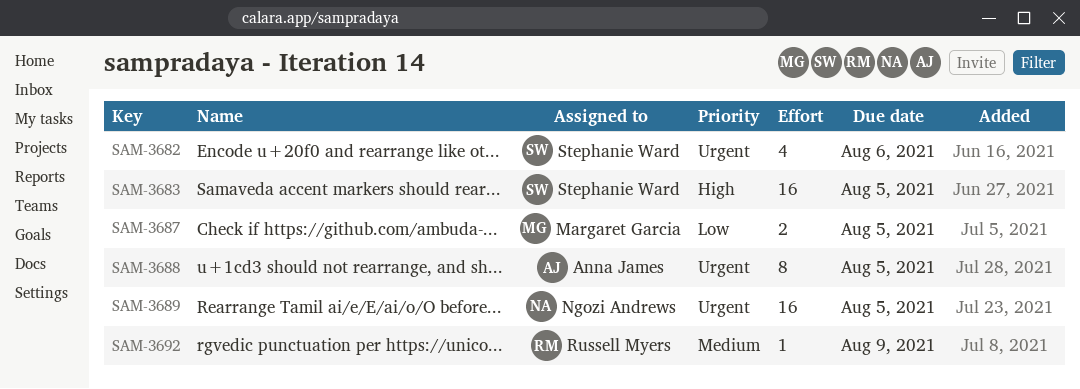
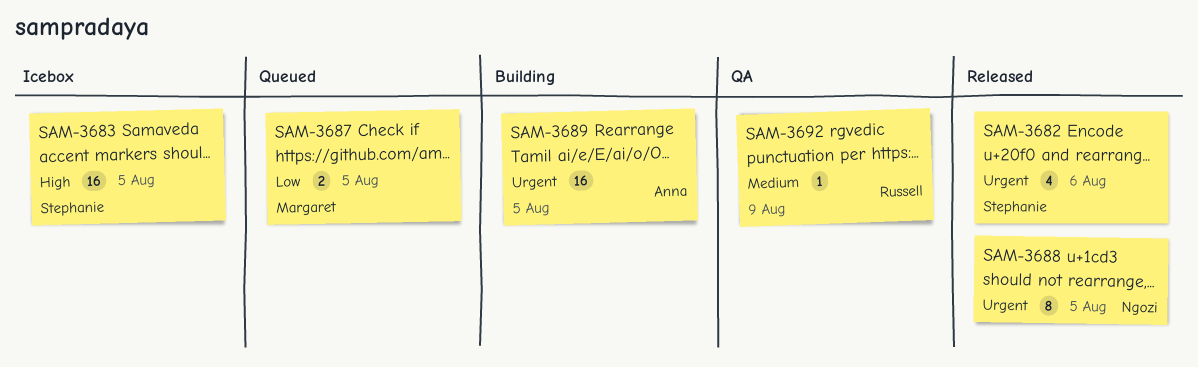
SAM-3688, owner: Anna James -> Ngozi Andrews
SAM-3689, owner: Ngozi Andrews -> Anna James

